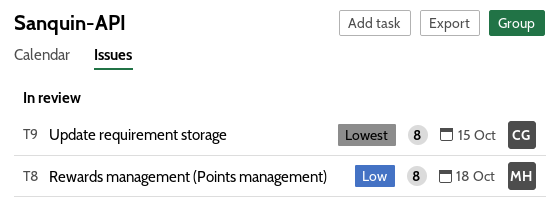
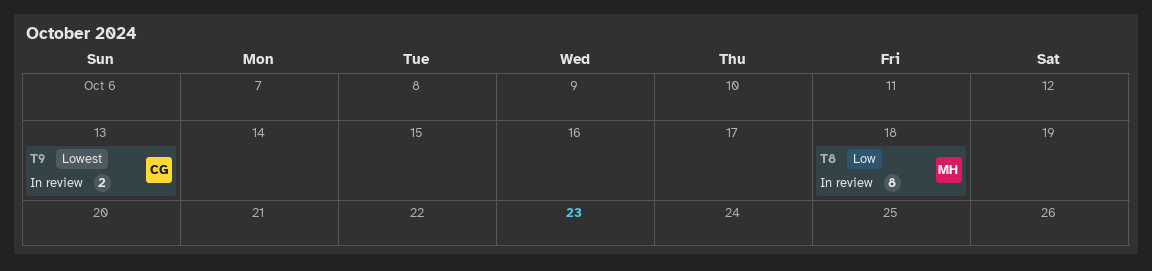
T9, estimate: 8 -> 2
T9, due: Oct 15 -> Oct 13

